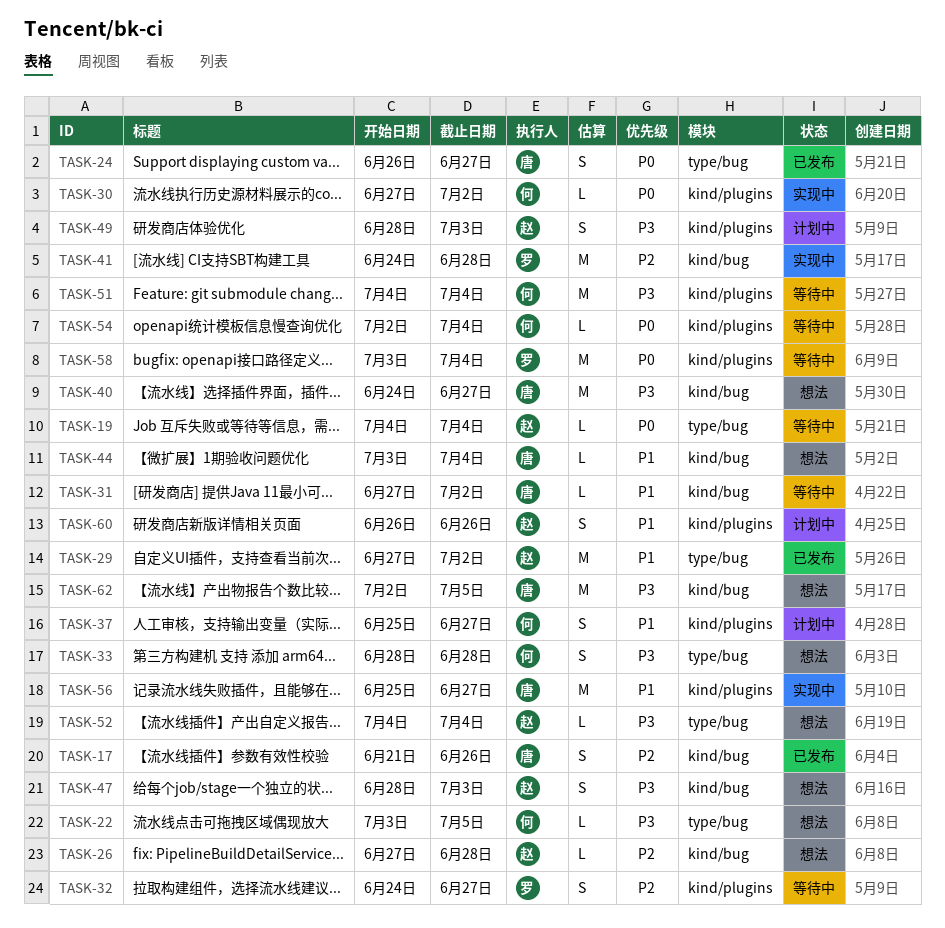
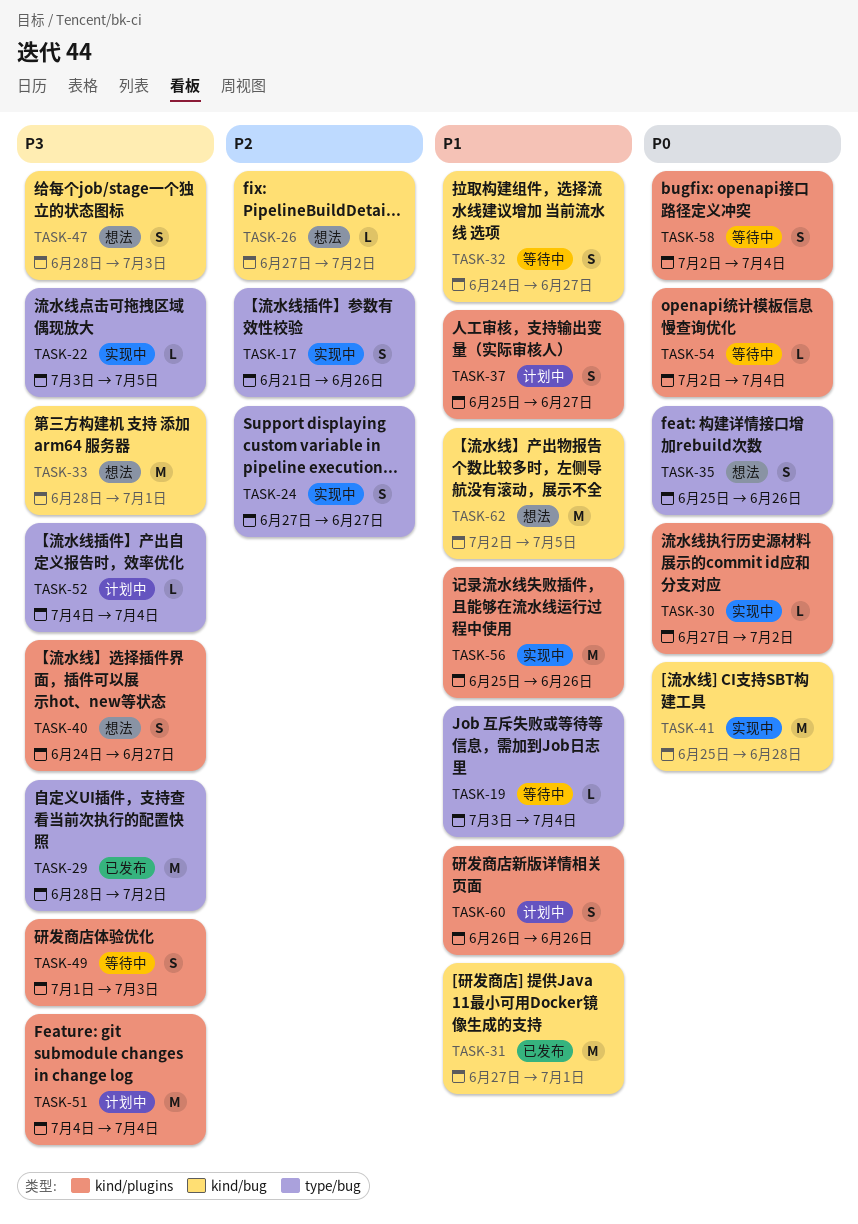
TASK-17, status: 已发布 -> 实现中
TASK-17, label: kind/bug -> type/bug
TASK-19, priority: P0 -> P1
TASK-19, start: Jul 4 -> Jul 3
TASK-22, status: 想法 -> 实现中
TASK-24, status: 已发布 -> 实现中
TASK-24, priority: P0 -> P2
TASK-24, start: Jun 26 -> Jun 27
TASK-26, due: Jun 28 -> Jul 2
TASK-29, priority: P1 -> P3
TASK-29, start: Jun 27 -> Jun 28
TASK-31, status: 等待中 -> 已发布
TASK-31, estimate: L -> M
TASK-31, due: Jul 2 -> Jul 1
TASK-32, priority: P2 -> P1
TASK-32, label: kind/plugins -> kind/bug
TASK-33, label: type/bug -> kind/bug
TASK-33, estimate: S -> M
TASK-33, due: Jun 28 -> Jul 1
TASK-35: none -> present
TASK-40, label: kind/bug -> kind/plugins
TASK-40, estimate: M -> S
TASK-41, priority: P2 -> P0
TASK-41, start: Jun 24 -> Jun 25
TASK-44: present -> none
TASK-49, status: 计划中 -> 等待中
TASK-49, start: Jun 28 -> Jul 1
TASK-51, status: 等待中 -> 计划中
TASK-52, status: 想法 -> 计划中
TASK-56, due: Jun 27 -> Jun 26
TASK-58, estimate: M -> S
TASK-58, start: Jul 3 -> Jul 2
TASK-62, priority: P3 -> P1

